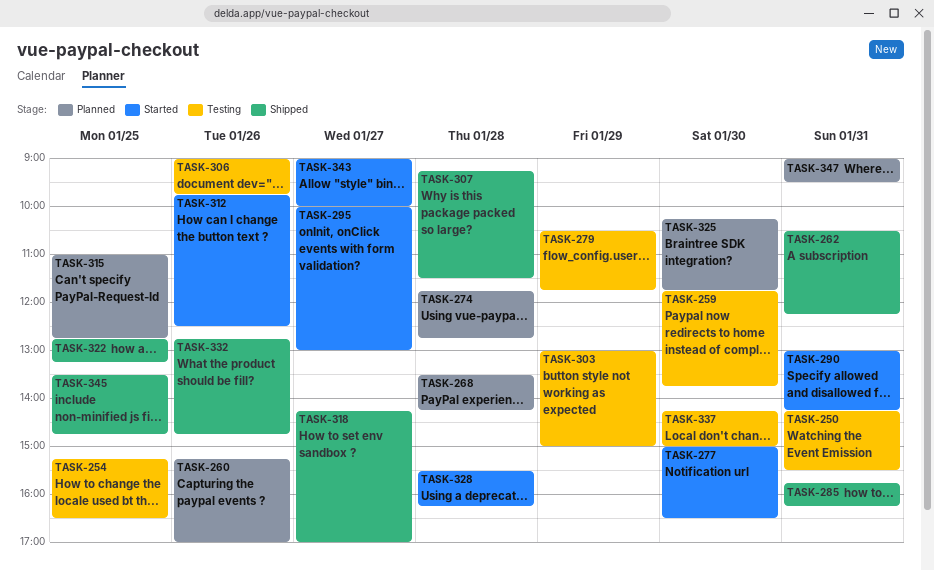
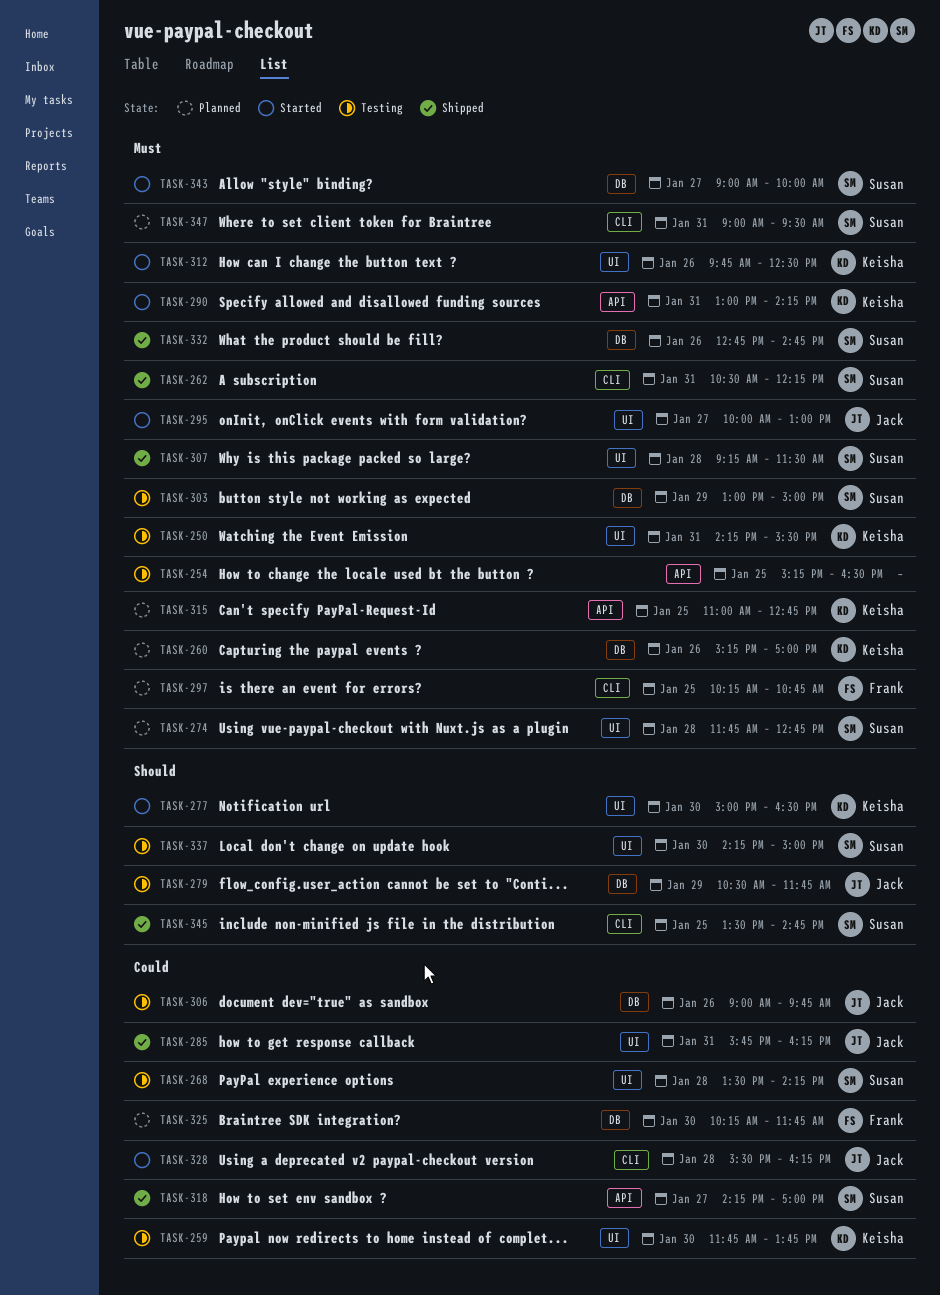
TASK-268, status: Planned -> Testing
TASK-297: none -> present
TASK-322: present -> none

